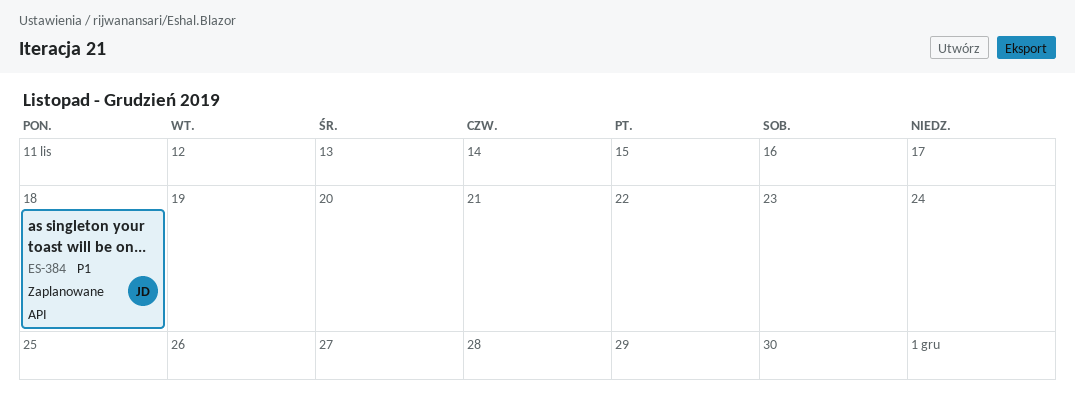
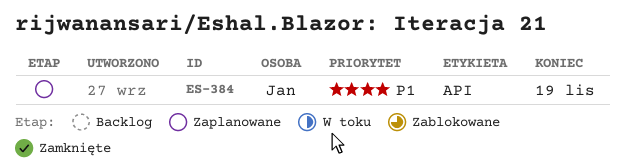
ES-384, due: Nov 18 -> Nov 19

